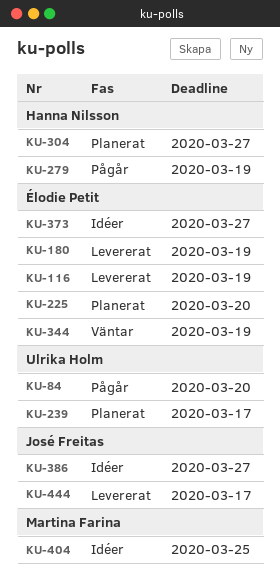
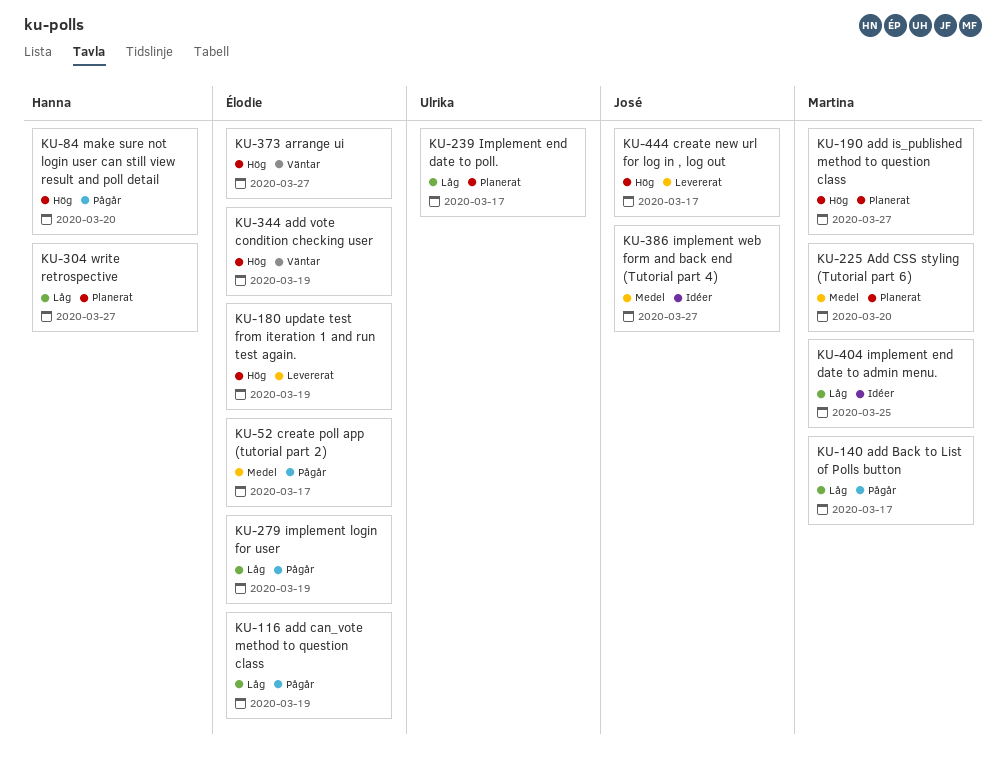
KU-52: none -> present
KU-84, owner: Ulrika Holm -> Hanna Nilsson
KU-116, status: Levererat -> Pågår
KU-140: none -> present
KU-190: none -> present
KU-225, owner: Élodie Petit -> Martina Farina
KU-279, owner: Hanna Nilsson -> Élodie Petit
KU-373, status: Idéer -> Väntar

